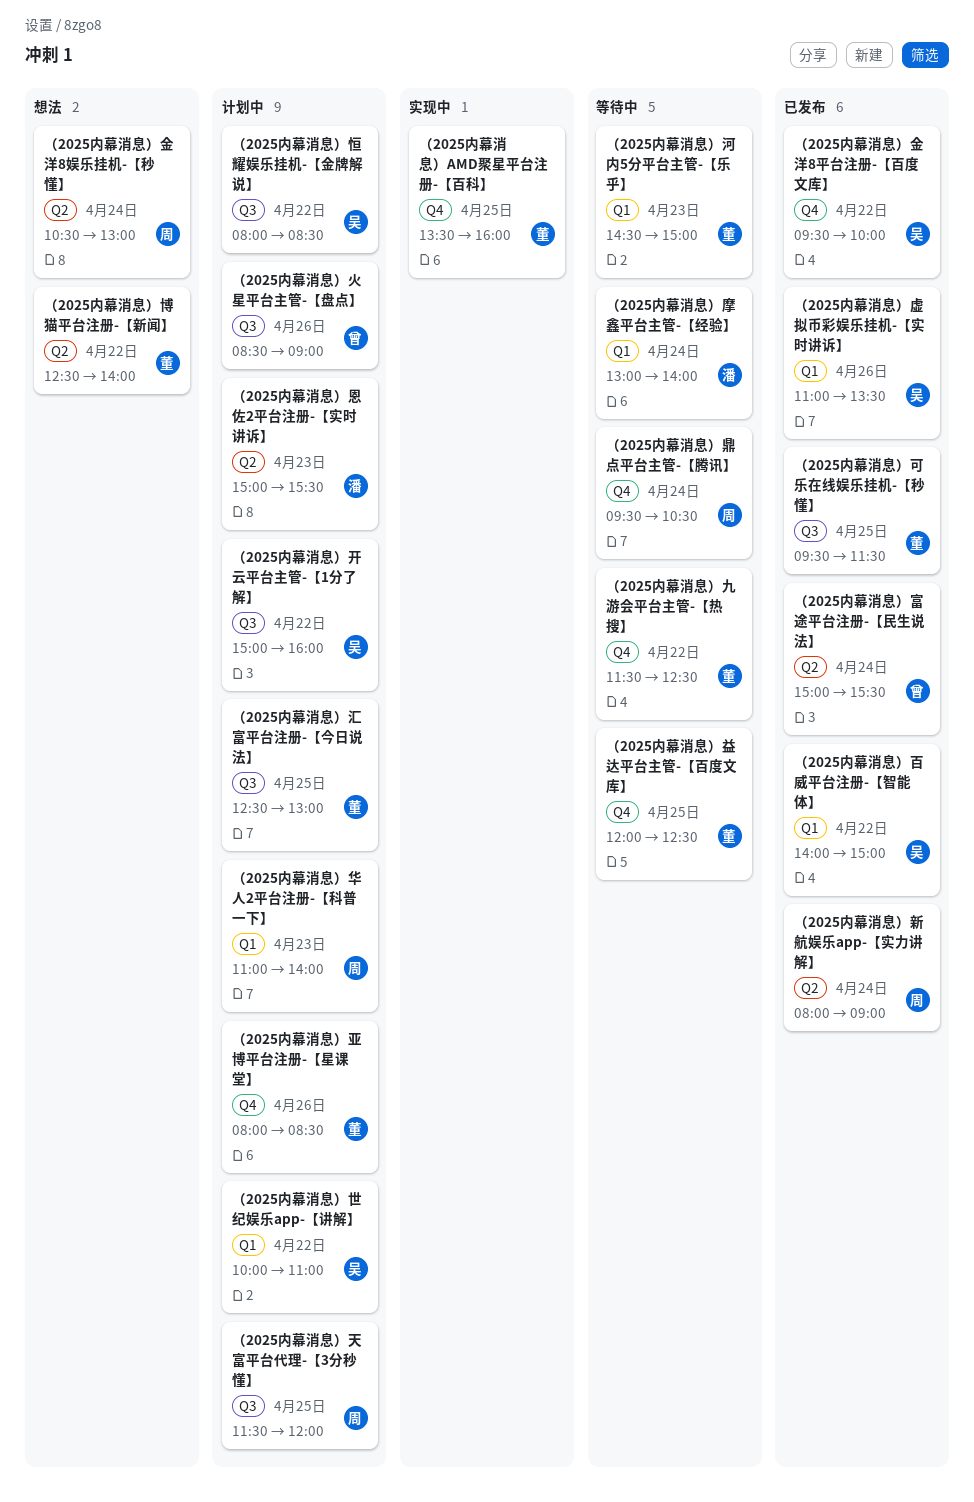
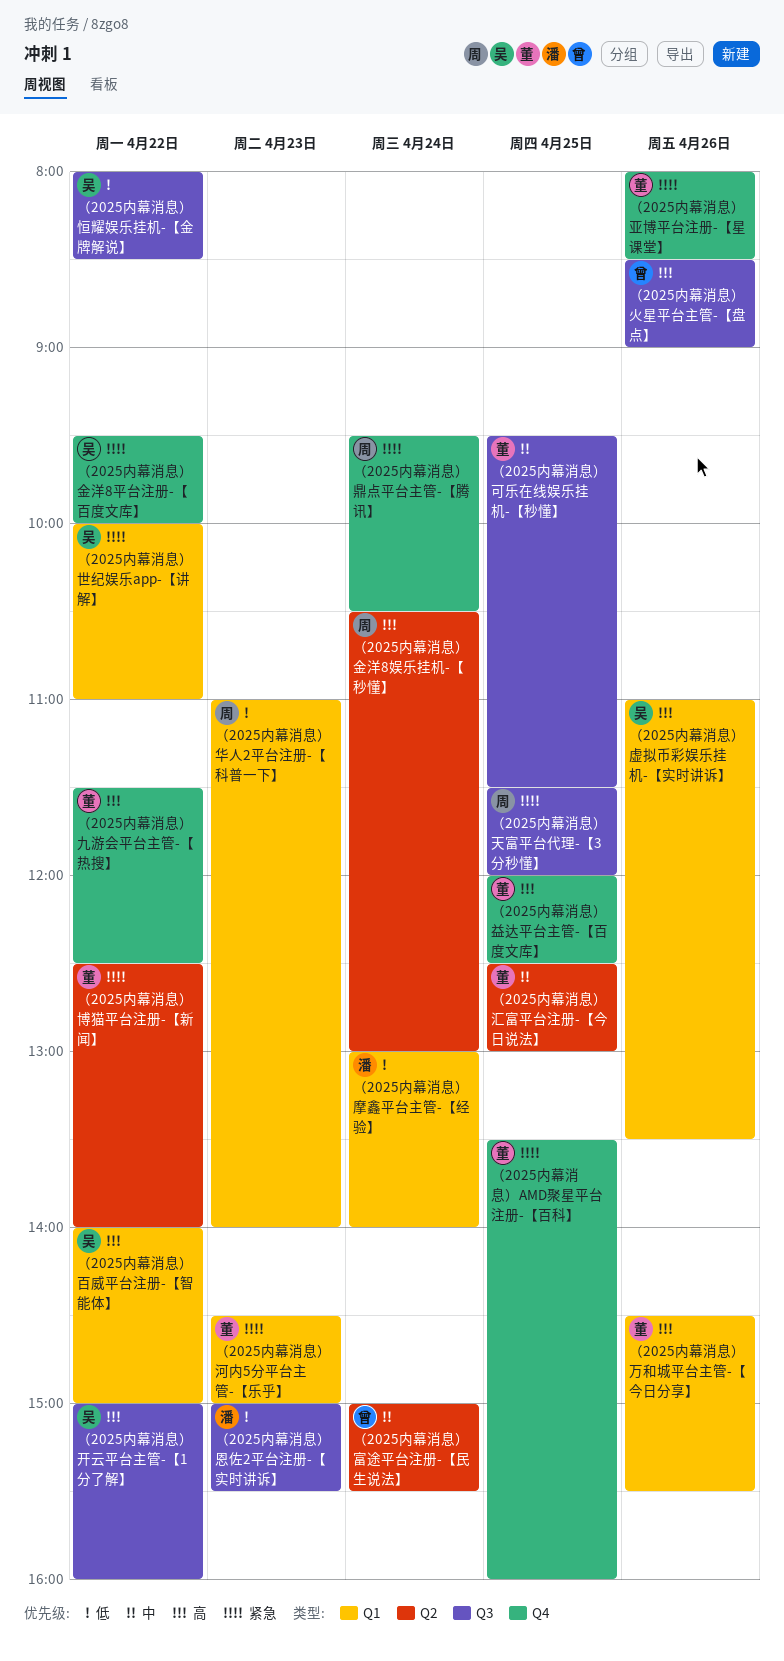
（2025内幕消息）万和城平台主管-【今日分享】: none -> present
（2025内幕消息）恩佐2平台注册-【实时讲诉】, label: Q2 -> Q3
（2025内幕消息）新航娱乐app-【实力讲解】: present -> none
（2025内幕消息）汇富平台注册-【今日说法】, label: Q3 -> Q2

